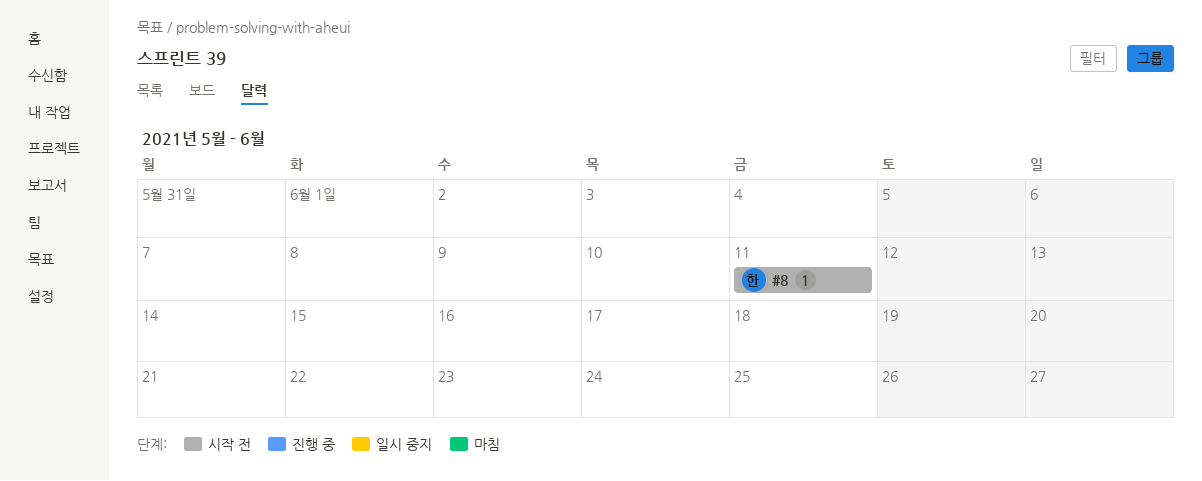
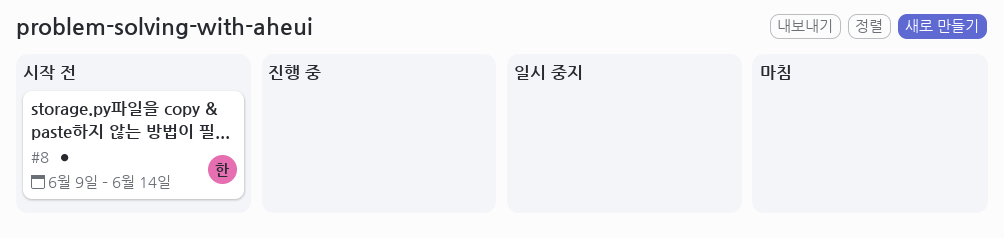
#8, start: Jun 11 -> Jun 9
#8, due: Jun 11 -> Jun 14

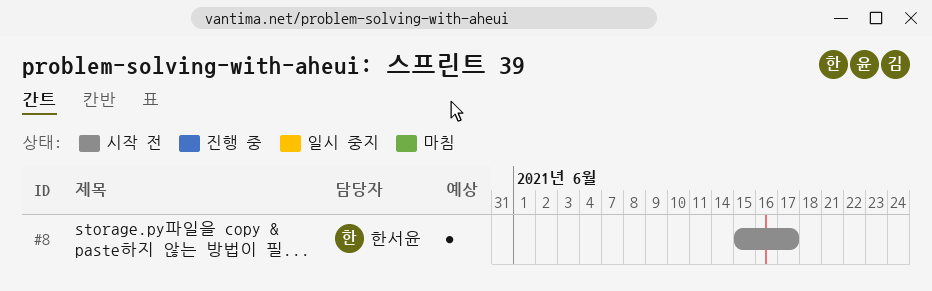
#8, start: Jun 9 -> Jun 15
#8, due: Jun 14 -> Jun 17

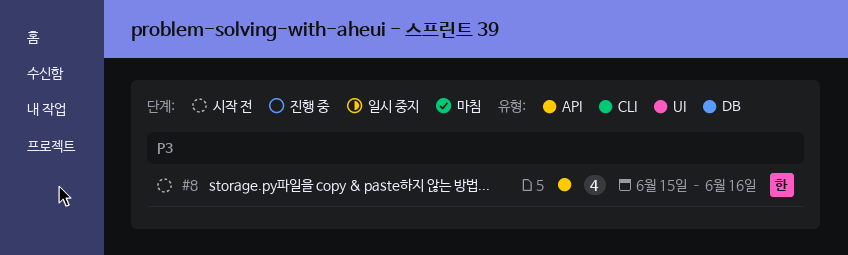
#8, estimate: 1 -> 4
#8, due: Jun 17 -> Jun 16

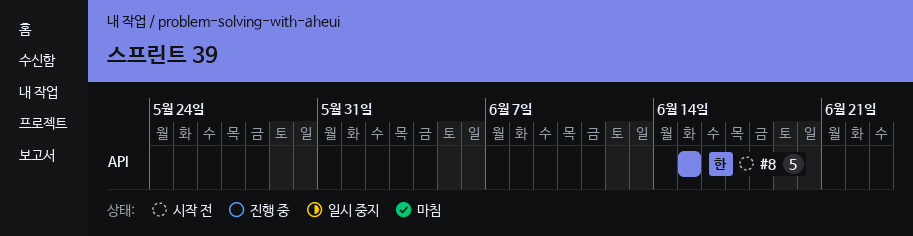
#8, estimate: 4 -> 5
#8, due: Jun 16 -> Jun 15

